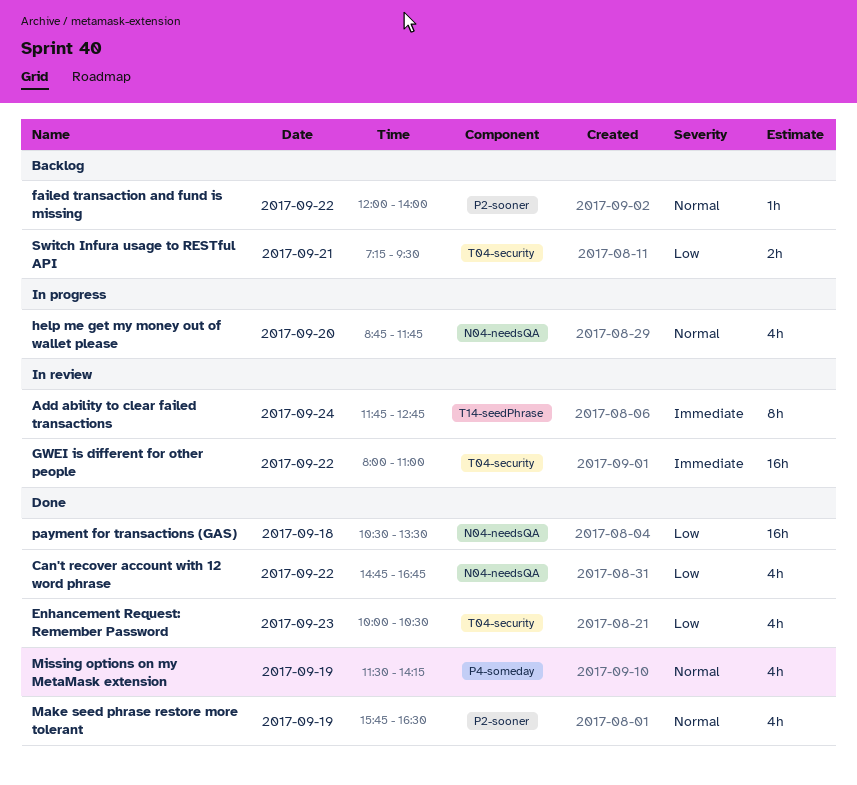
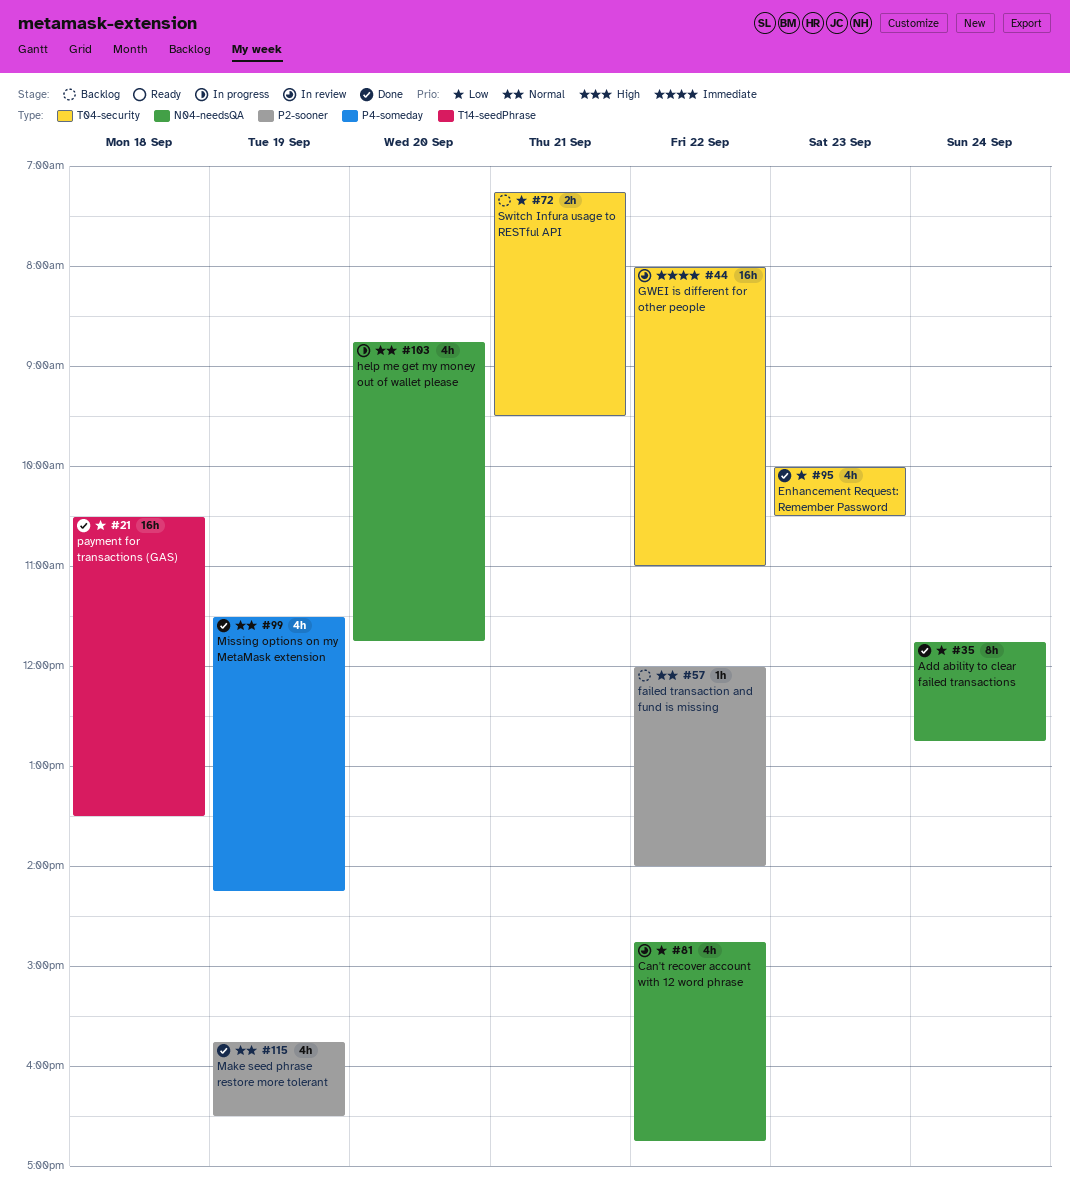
Add ability to clear failed transactions, status: In review -> Done
Add ability to clear failed transactions, priority: Immediate -> Low
Add ability to clear failed transactions, label: T14-seedPhrase -> N04-needsQA
Can't recover account with 12 word phrase, status: Done -> In review
payment for transactions (GAS), label: N04-needsQA -> T14-seedPhrase

